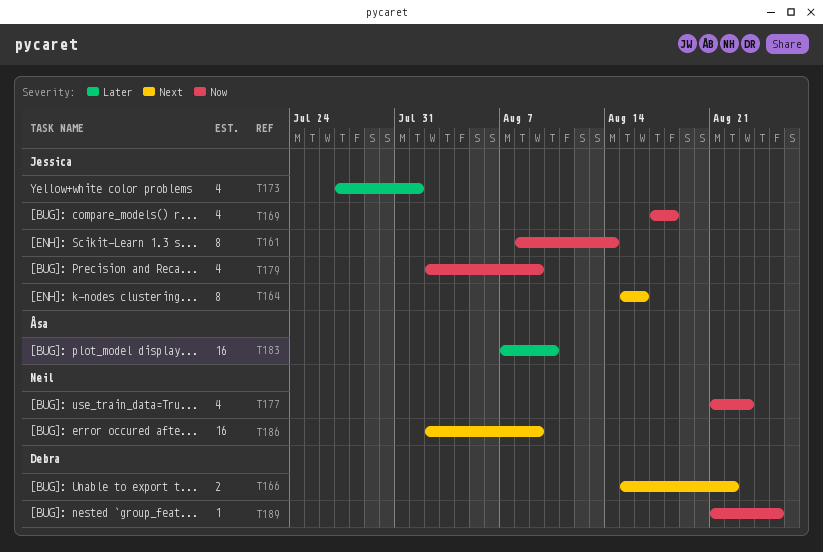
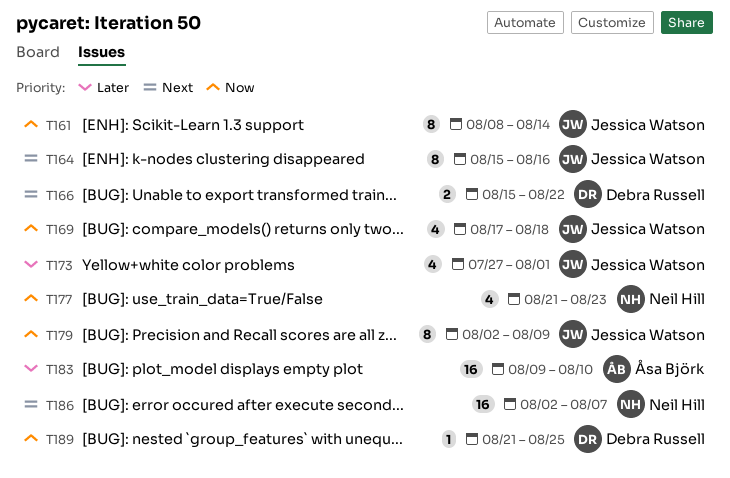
T179, estimate: 4 -> 8
T183, start: Aug 7 -> Aug 9
T186, due: Aug 9 -> Aug 7

